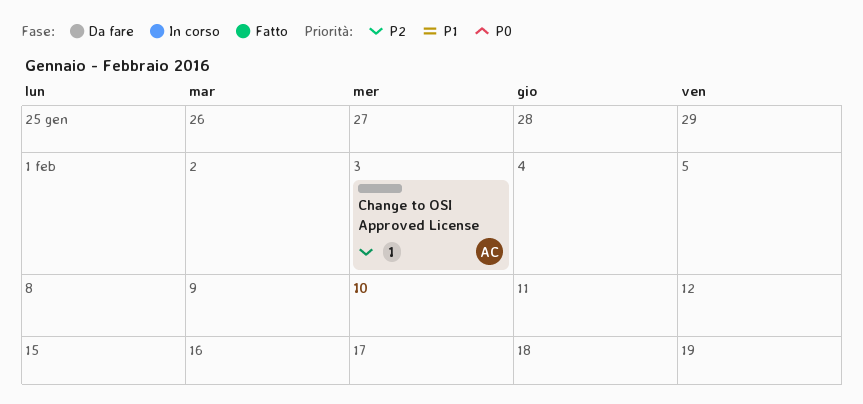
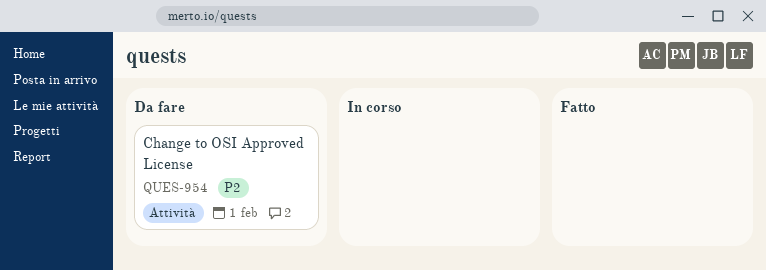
Change to OSI Approved License, due: Feb 3 -> Feb 1

